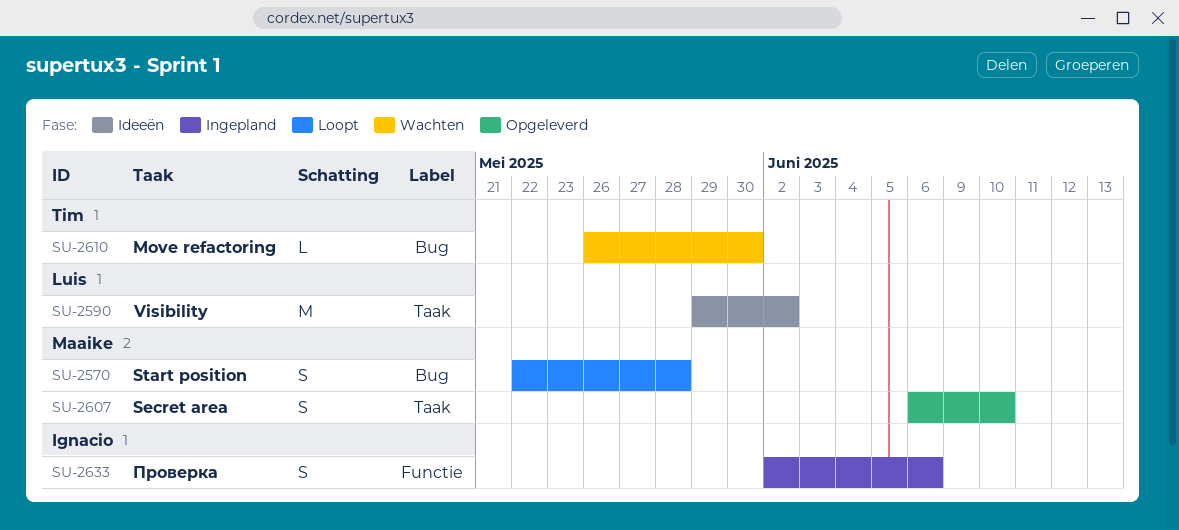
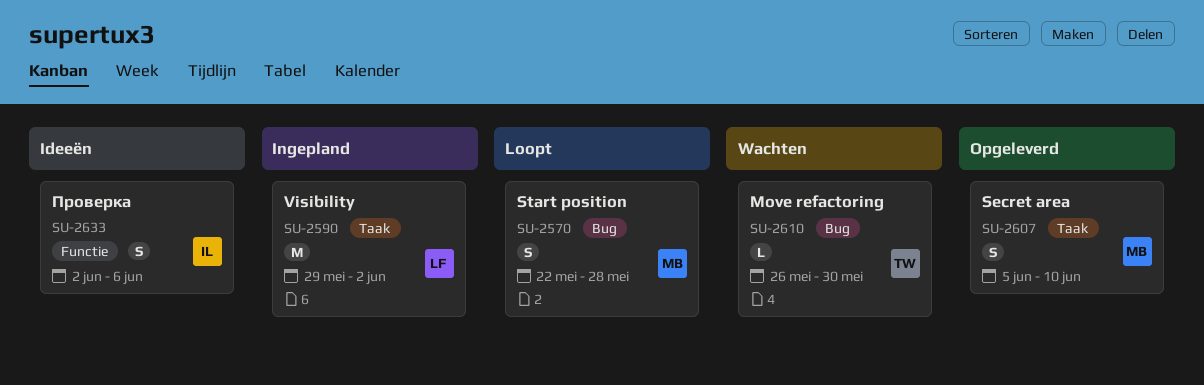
SU-2590, status: Ideeën -> Ingepland
SU-2607, start: Jun 6 -> Jun 5
SU-2633, status: Ingepland -> Ideeën

